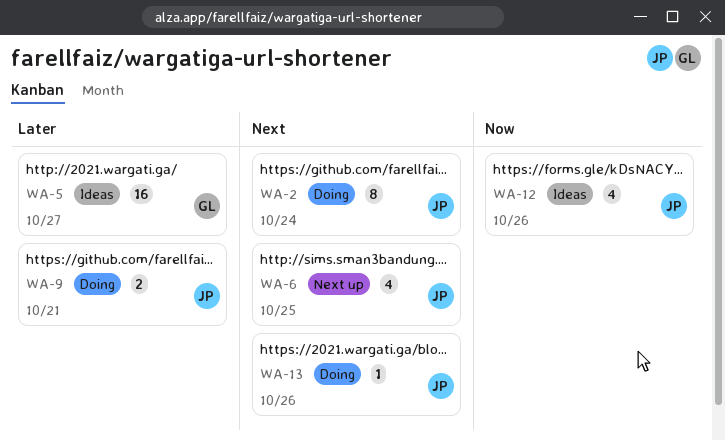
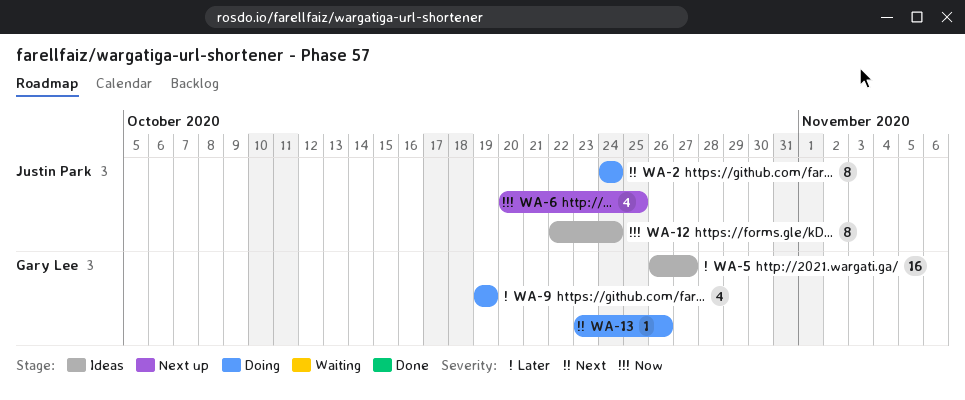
WA-6, priority: Next -> Now
WA-9, owner: Justin Park -> Gary Lee
WA-9, estimate: 2 -> 4
WA-9, due: Oct 21 -> Oct 19
WA-12, estimate: 4 -> 8
WA-12, due: Oct 26 -> Oct 24
WA-13, owner: Justin Park -> Gary Lee

